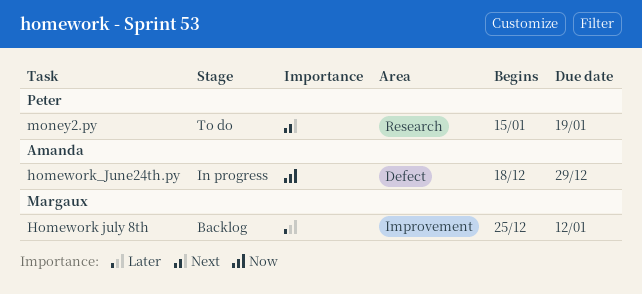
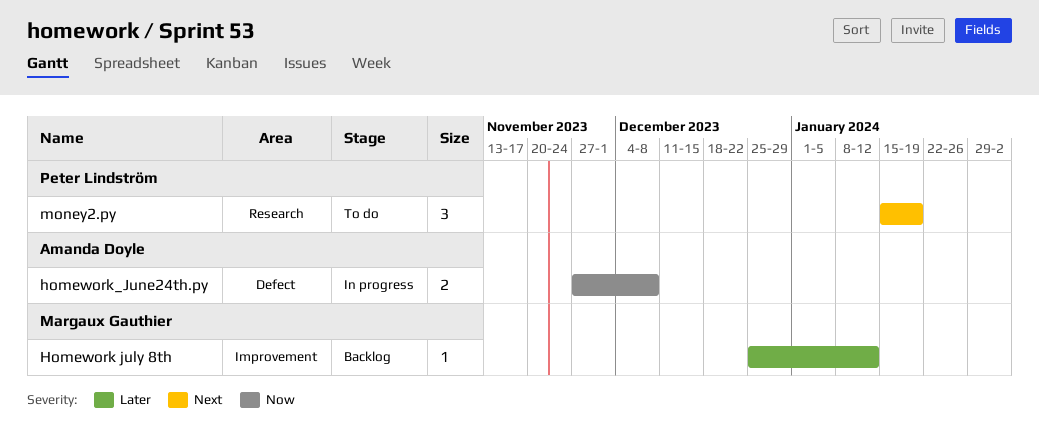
homework_June24th.py, start: Dec 18 -> Nov 27
homework_June24th.py, due: Dec 29 -> Dec 8

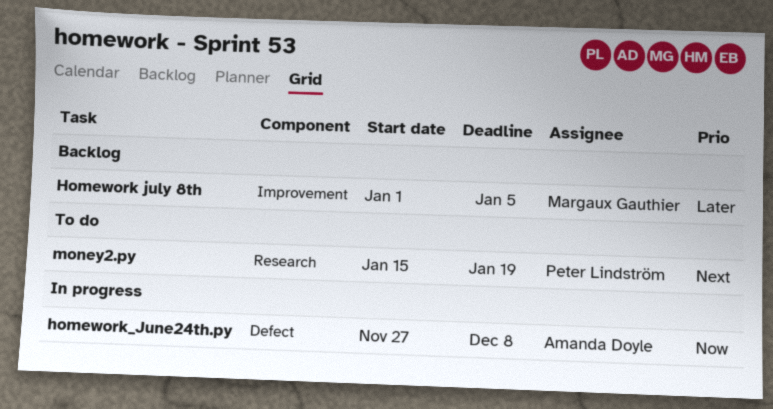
Homework july 8th, start: Dec 25 -> Jan 1
Homework july 8th, due: Jan 12 -> Jan 5

